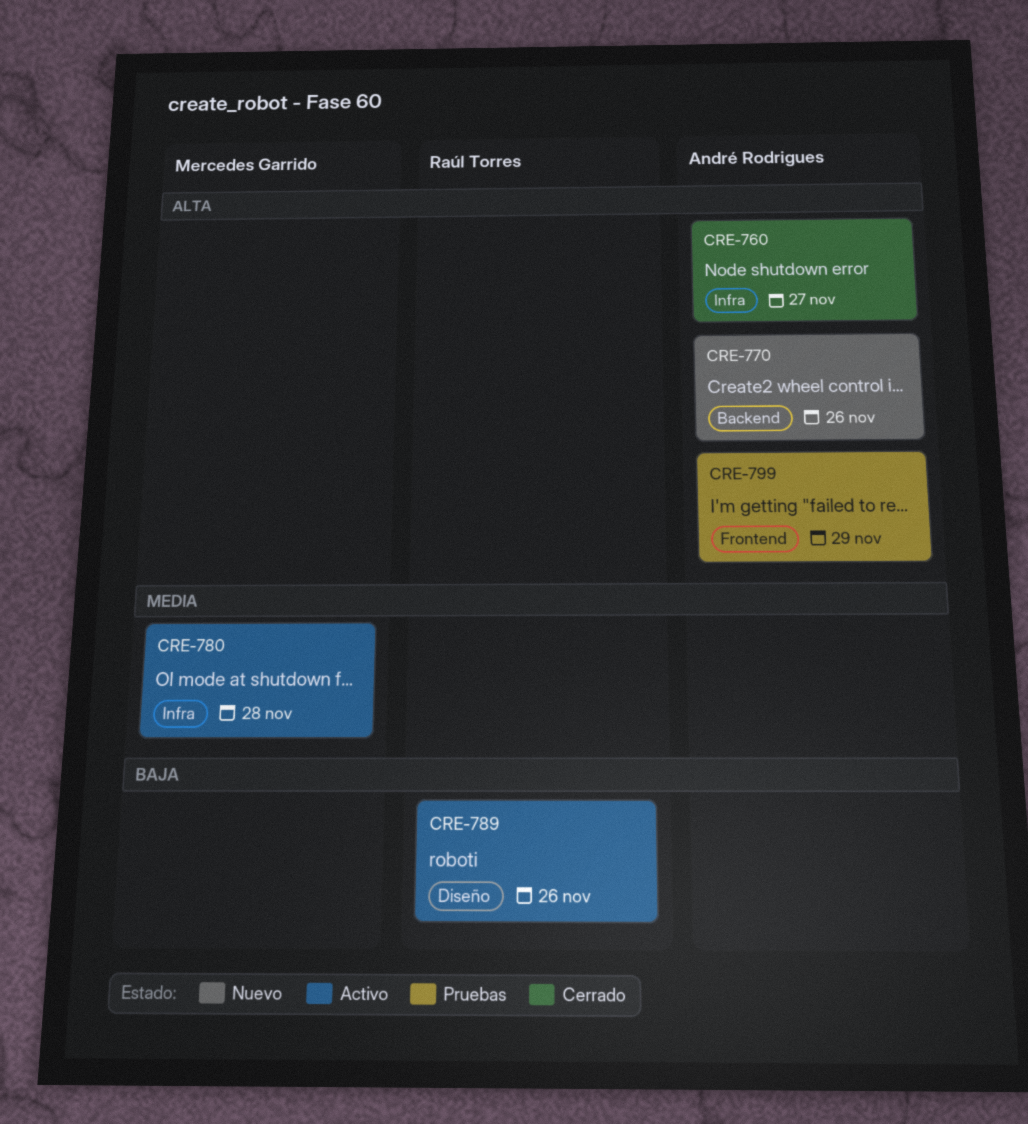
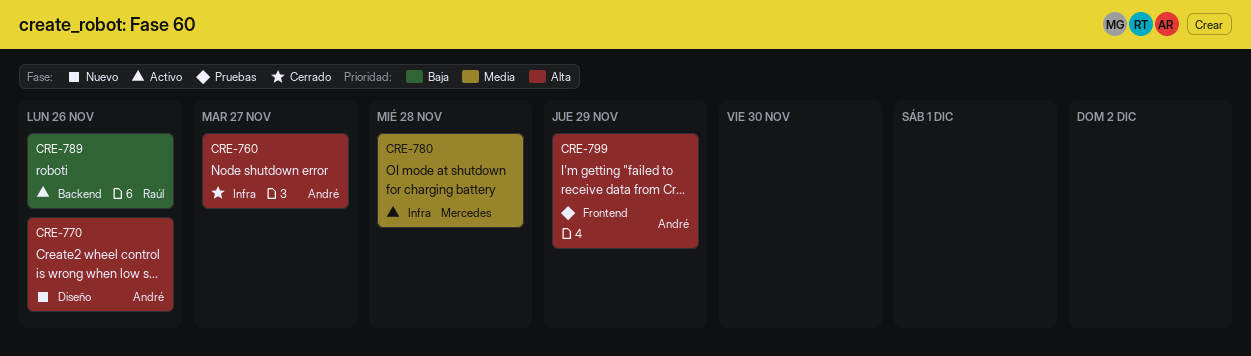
CRE-770, label: Backend -> Diseño
CRE-789, label: Diseño -> Backend

